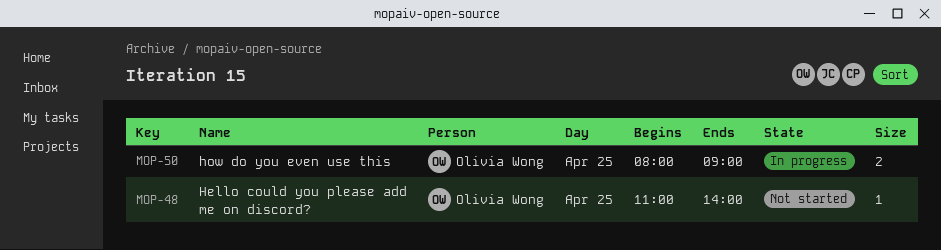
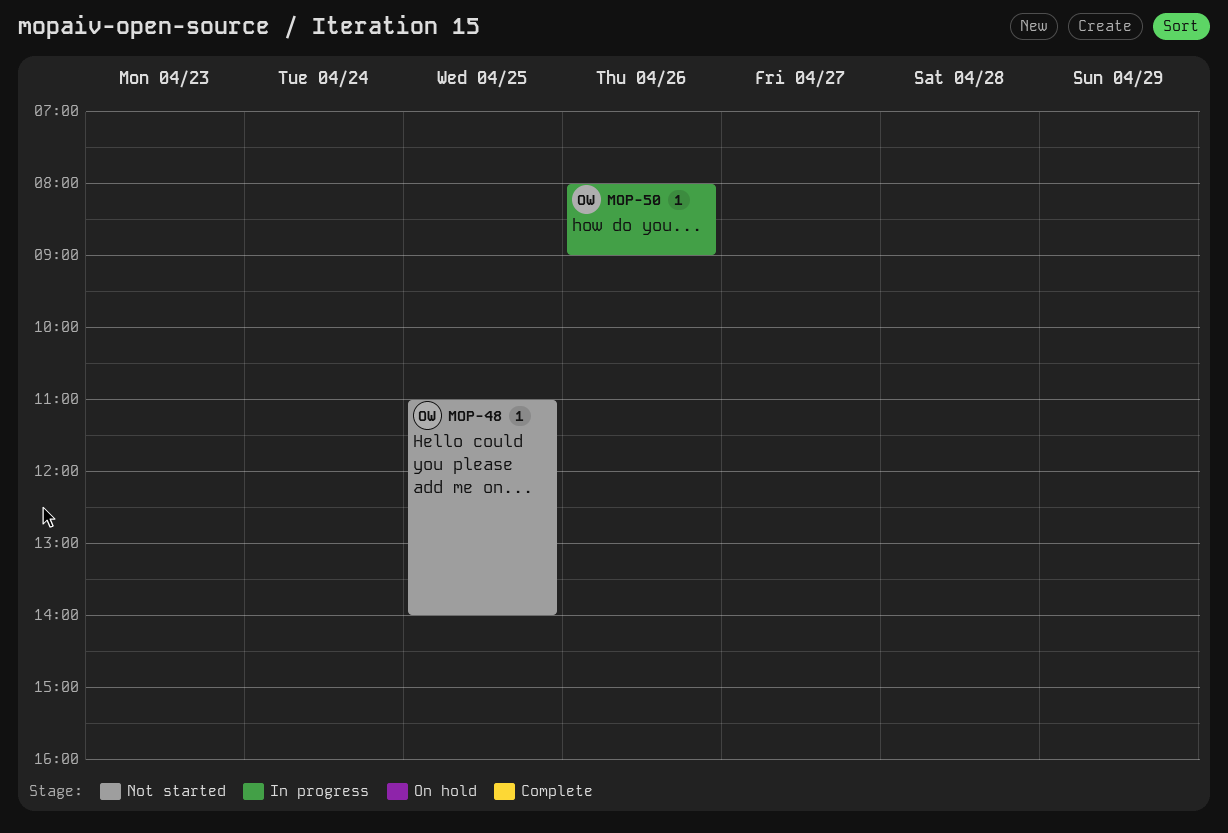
MOP-50, estimate: 2 -> 1
MOP-50, day: Apr 25 -> Apr 26

